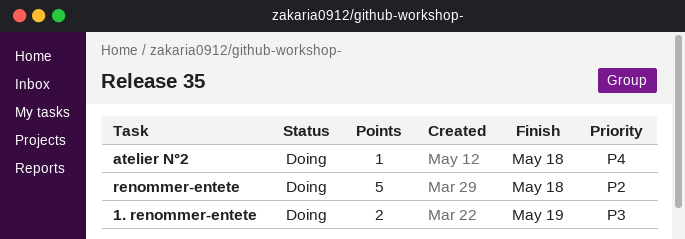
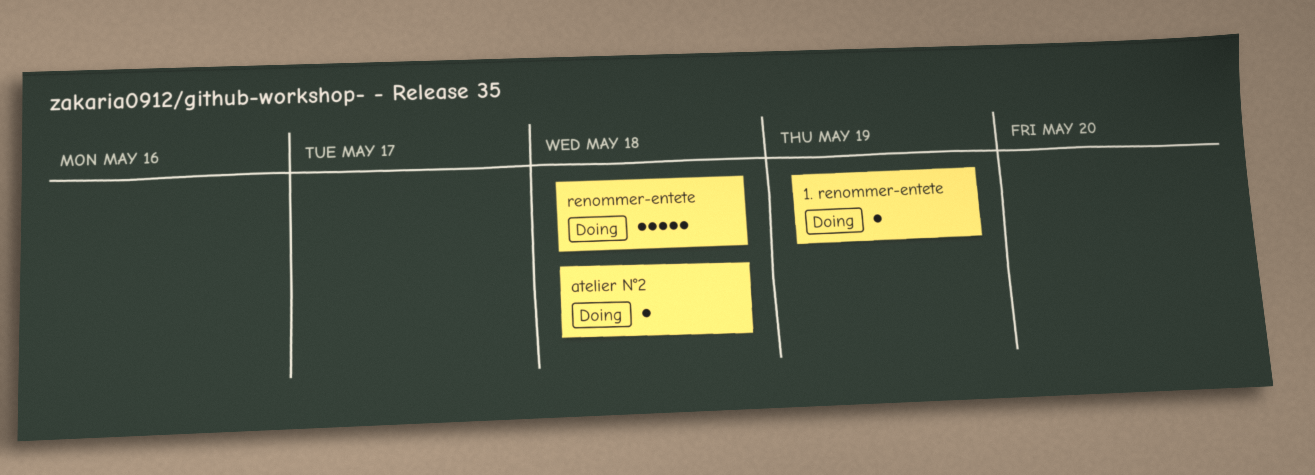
1. renommer-entete, estimate: 2 -> 1

